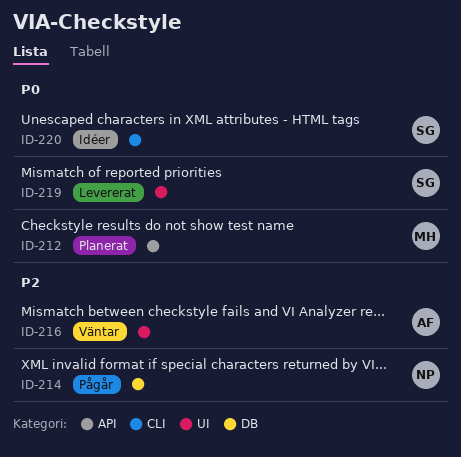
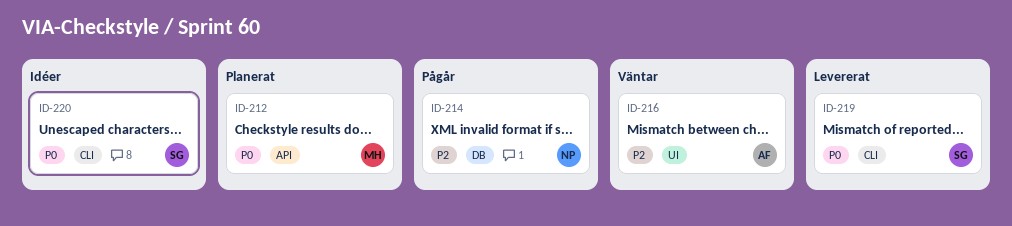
ID-219, label: UI -> CLI

